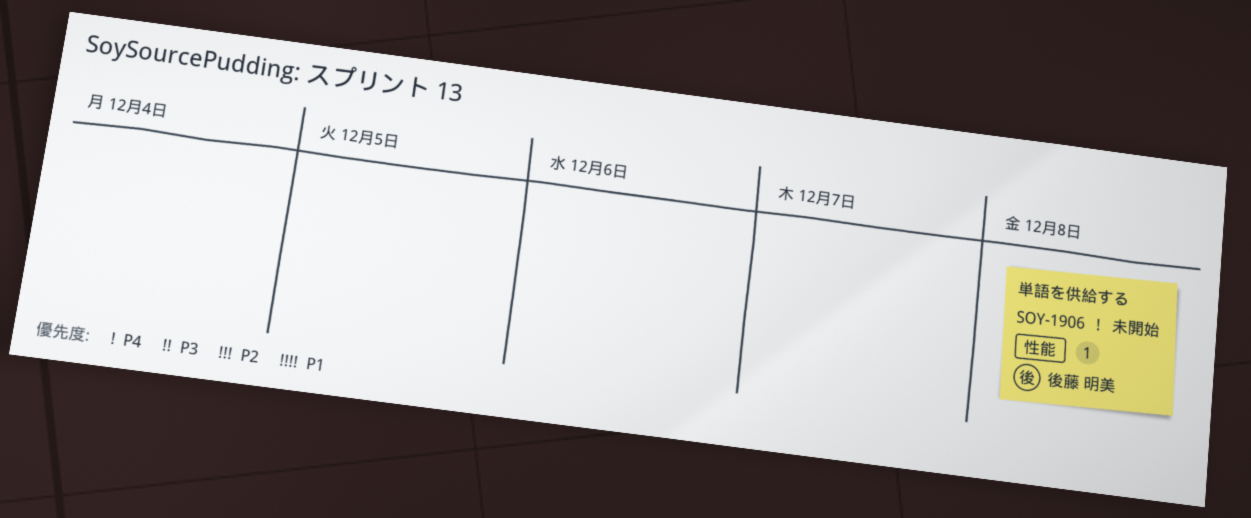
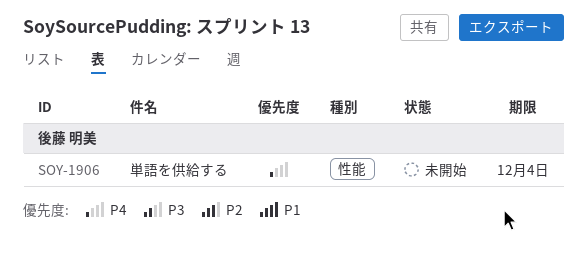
SOY-1906, due: Dec 8 -> Dec 4

